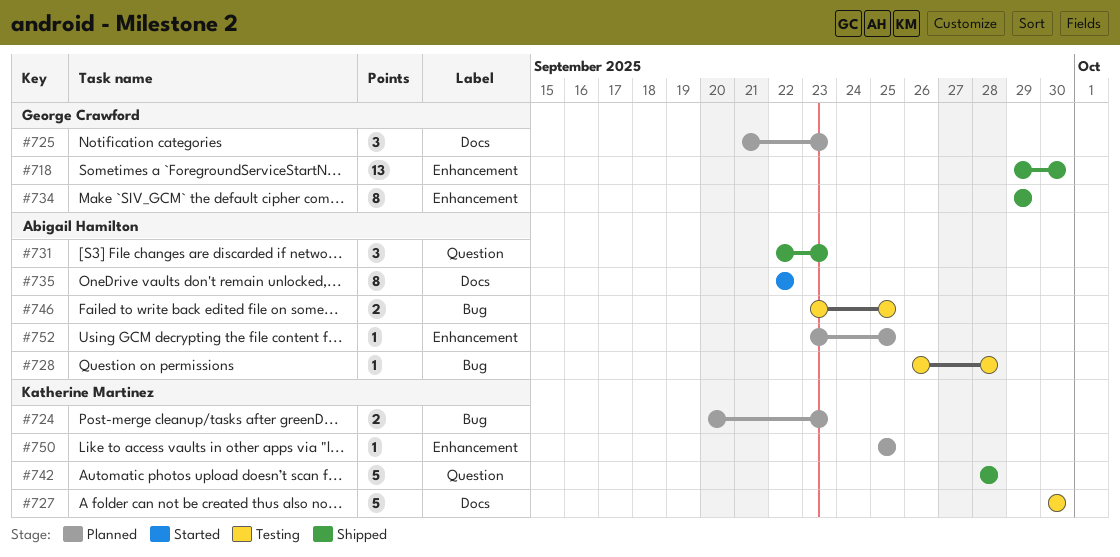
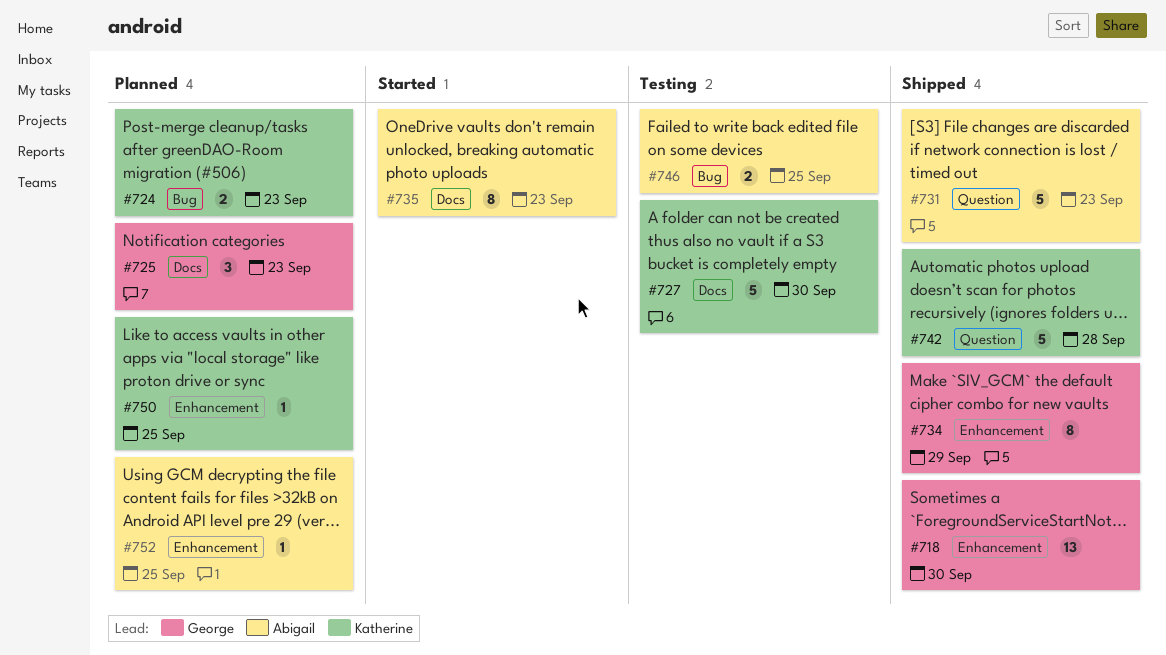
#728: present -> none
#731, estimate: 3 -> 5
#735, due: Sep 22 -> Sep 23

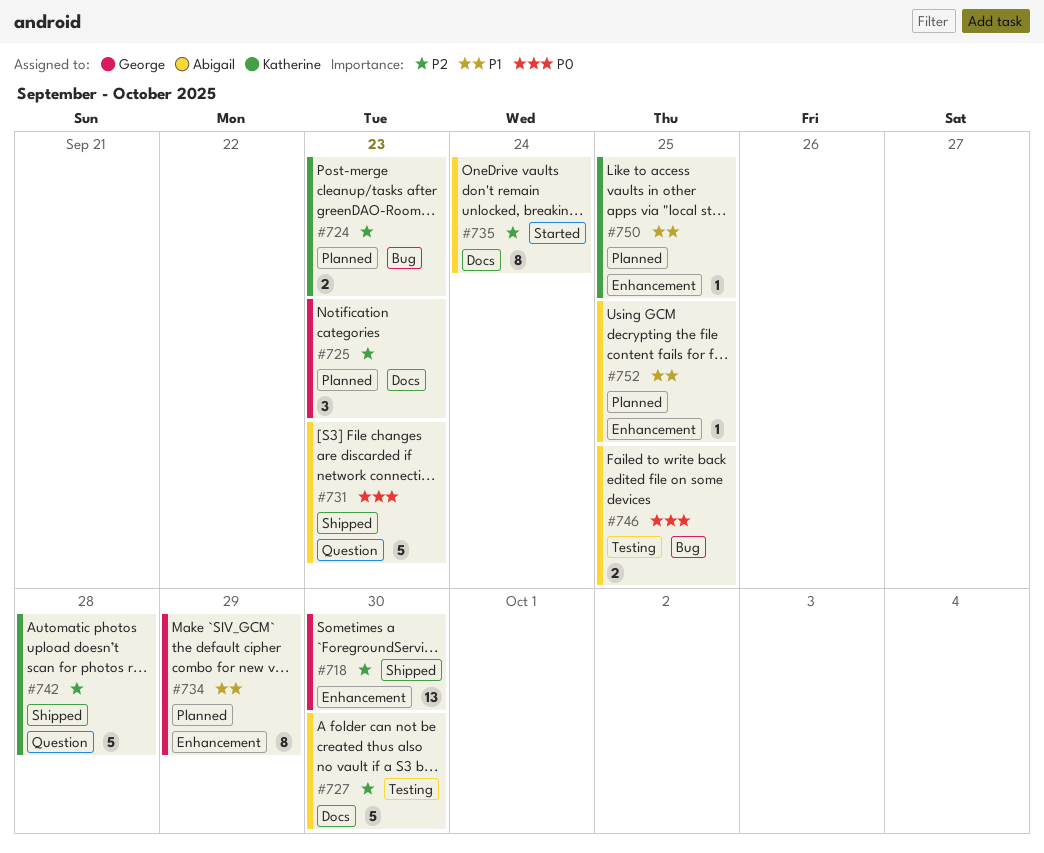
#727, owner: Katherine -> Abigail
#734, status: Shipped -> Planned
#735, due: Sep 23 -> Sep 24

